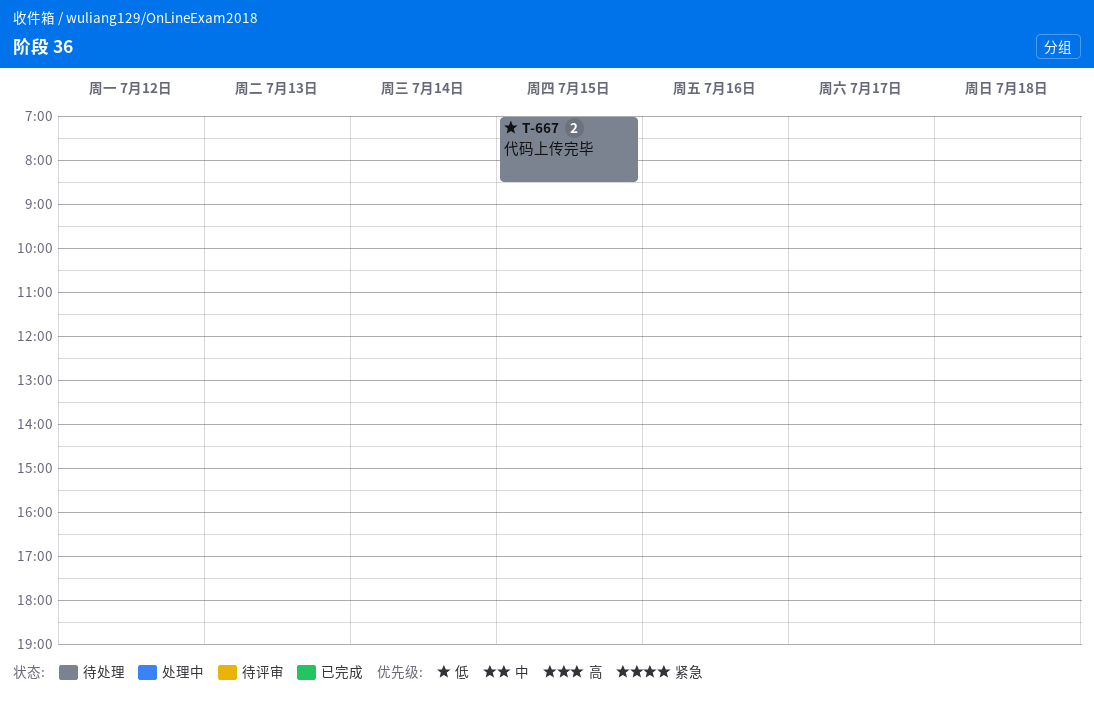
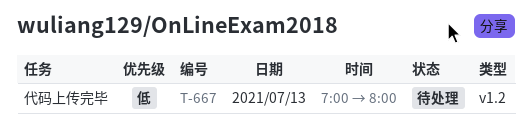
T-667, day: Jul 15 -> Jul 13
T-667, ends: 08:30 -> 08:00

